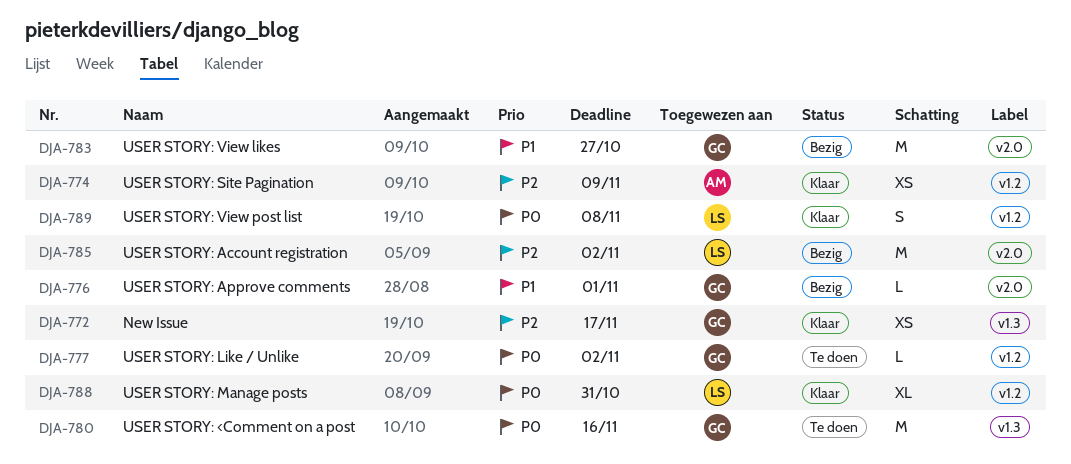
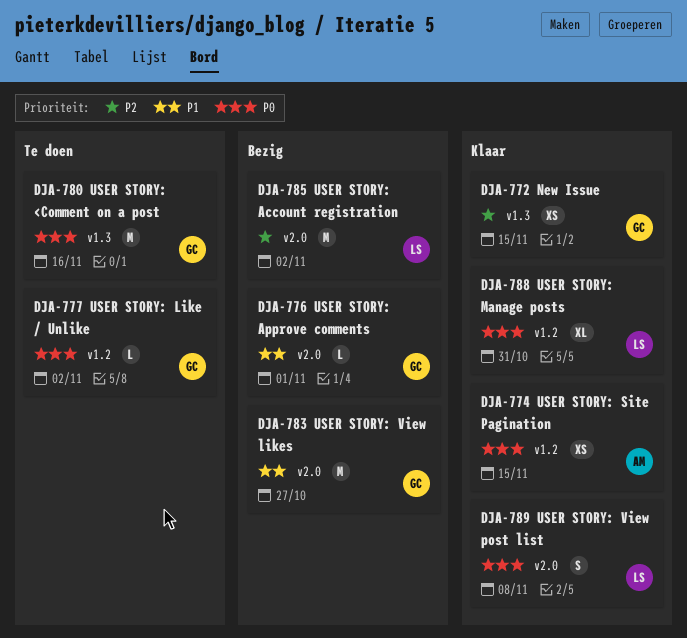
DJA-772, due: Nov 17 -> Nov 15
DJA-774, priority: P2 -> P0
DJA-774, due: Nov 9 -> Nov 15
DJA-789, label: v1.2 -> v2.0

